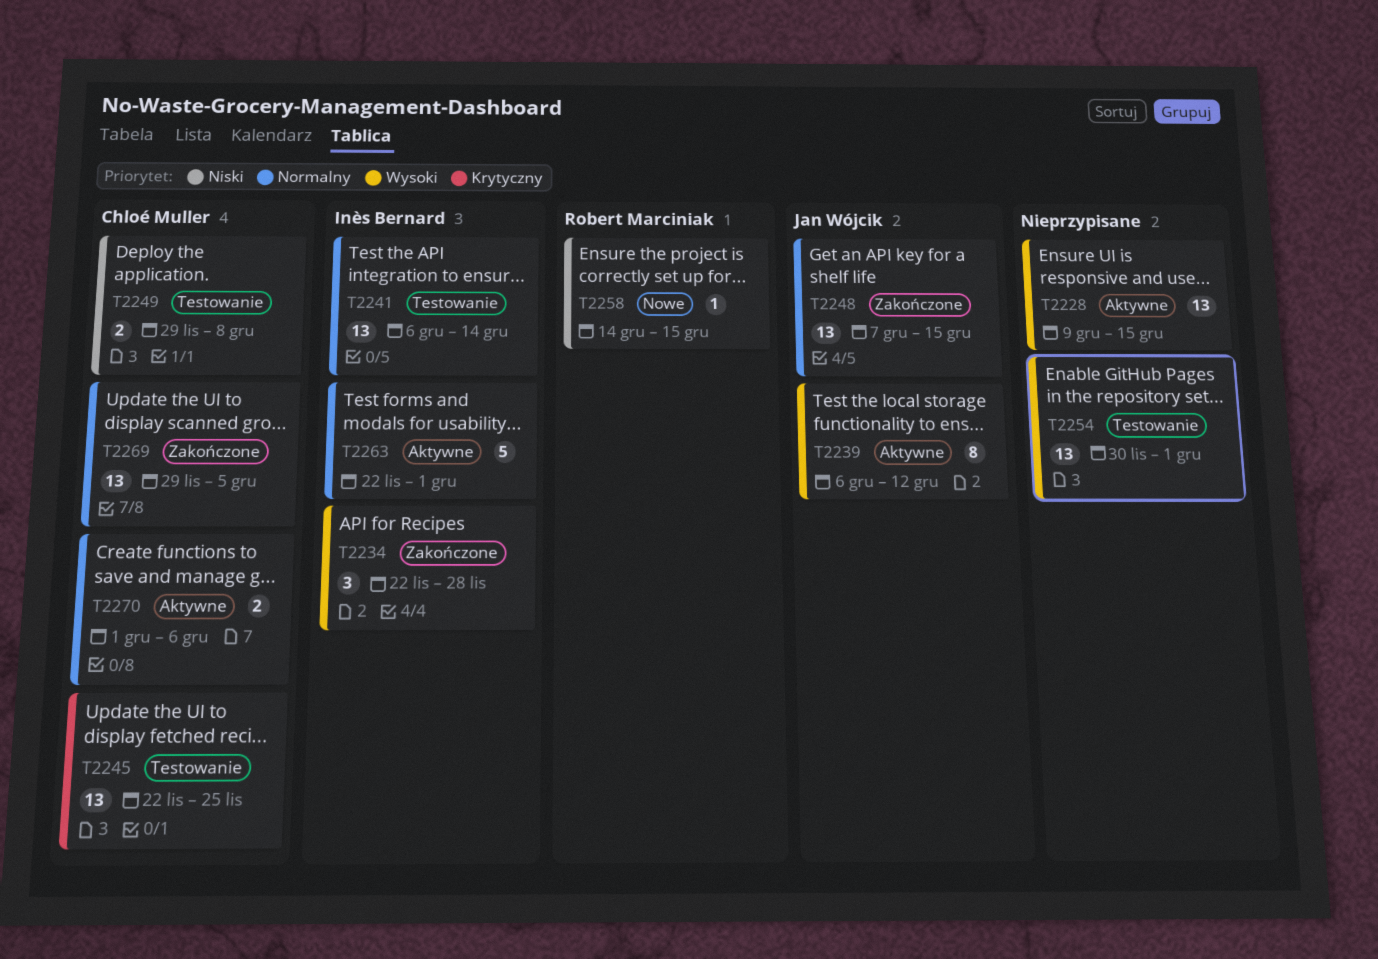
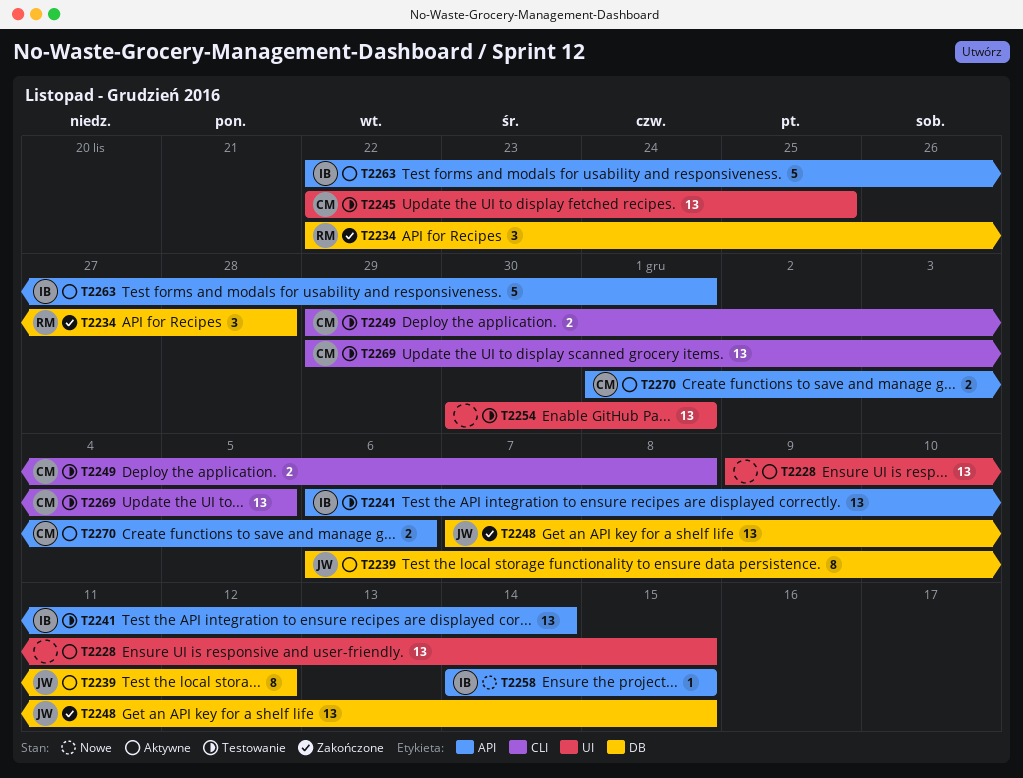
T2234, owner: Inès Bernard -> Robert Marciniak
T2258, owner: Robert Marciniak -> Inès Bernard
T2269, status: Zakończone -> Testowanie

